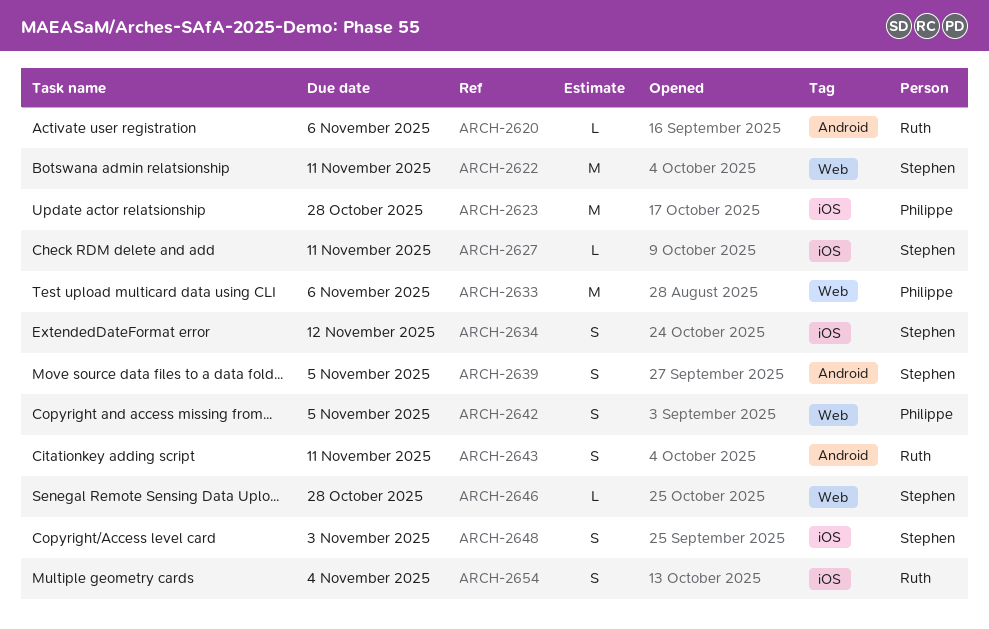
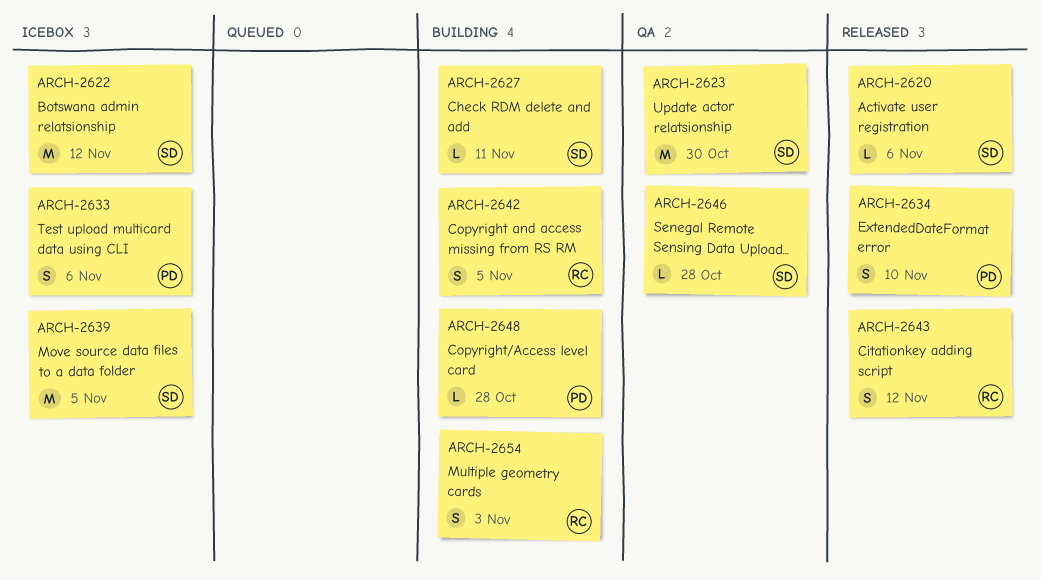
ARCH-2620, owner: Ruth -> Stephen
ARCH-2622, due: Nov 11 -> Nov 12
ARCH-2623, owner: Philippe -> Stephen
ARCH-2623, due: Oct 28 -> Oct 30
ARCH-2633, estimate: M -> S
ARCH-2634, owner: Stephen -> Philippe
ARCH-2634, due: Nov 12 -> Nov 10
ARCH-2639, estimate: S -> M
ARCH-2642, owner: Philippe -> Ruth
ARCH-2643, due: Nov 11 -> Nov 12
ARCH-2648, owner: Stephen -> Philippe
ARCH-2648, estimate: S -> L
ARCH-2648, due: Nov 3 -> Oct 28
ARCH-2654, due: Nov 4 -> Nov 3

